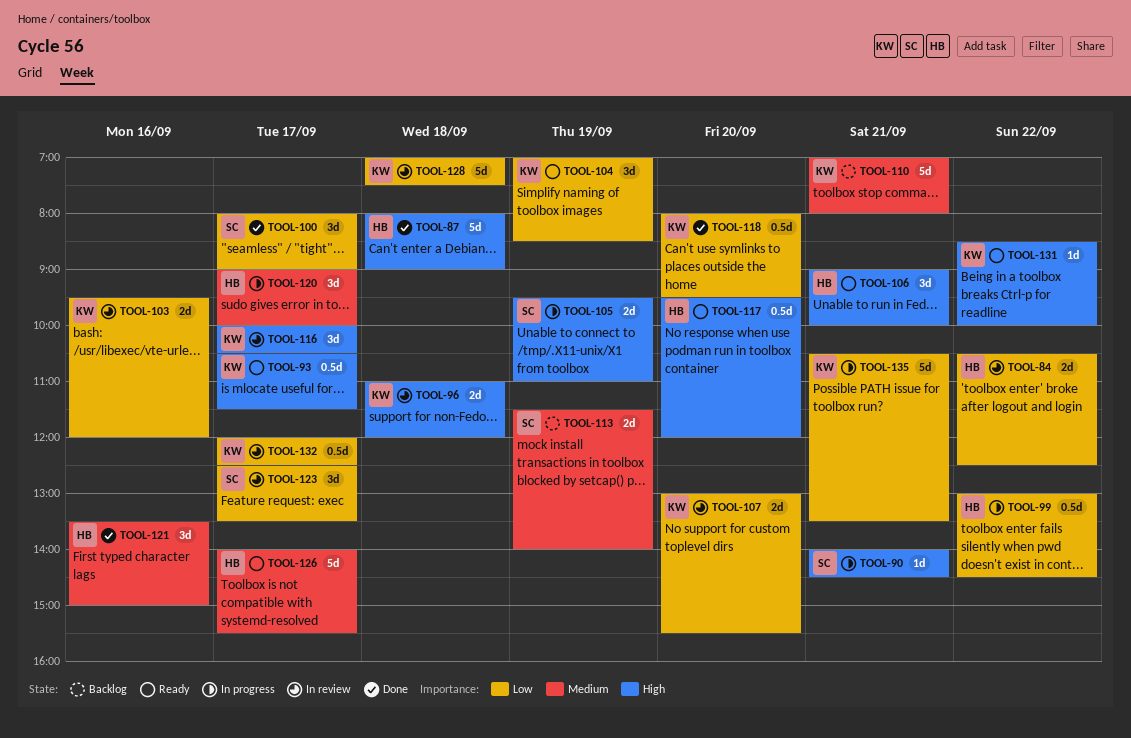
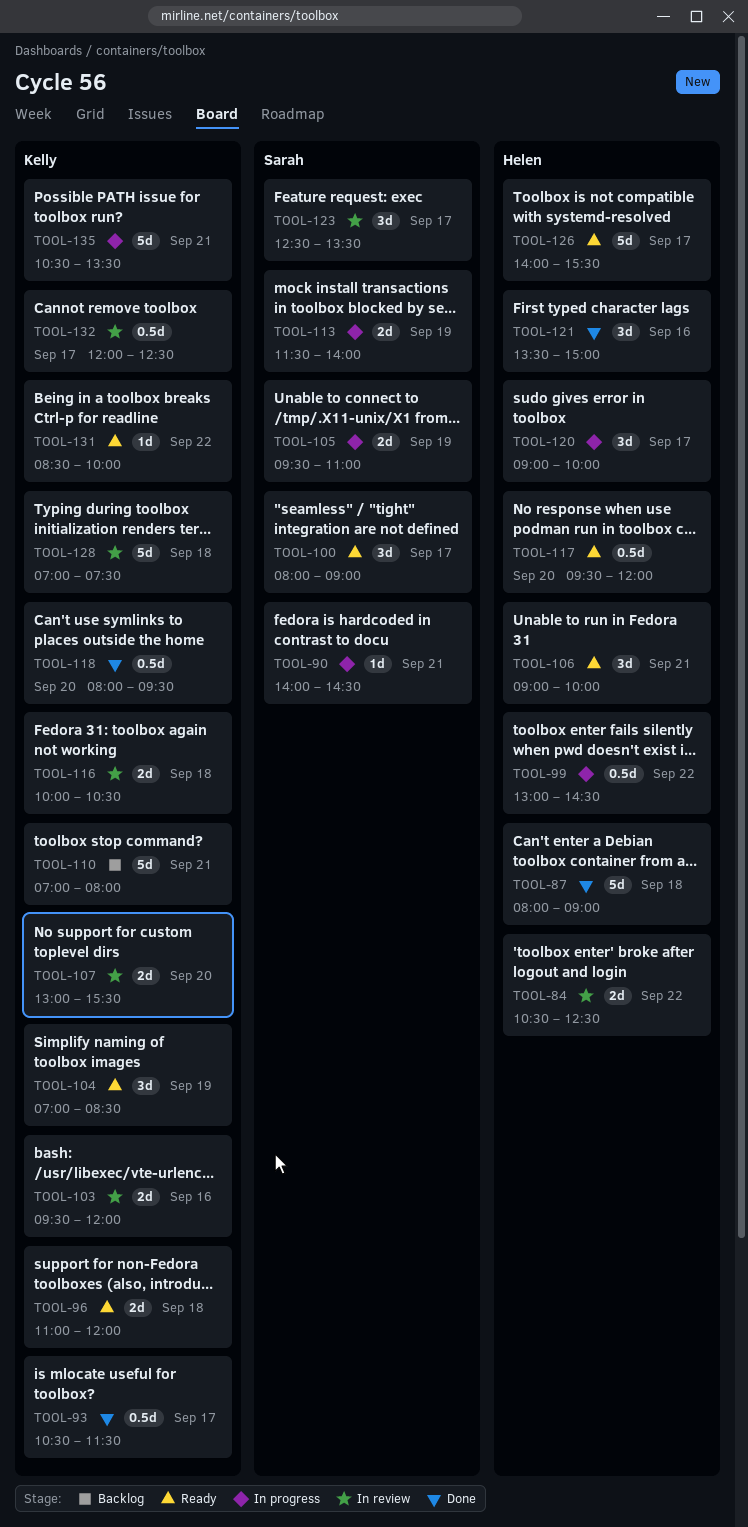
TOOL-93, status: Ready -> Done
TOOL-96, status: In review -> Ready
TOOL-100, status: Done -> Ready
TOOL-113, status: Backlog -> In progress
TOOL-116, estimate: 3d -> 2d
TOOL-116, day: Sep 17 -> Sep 18

